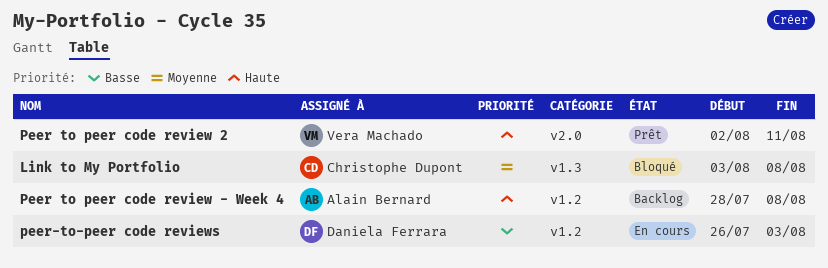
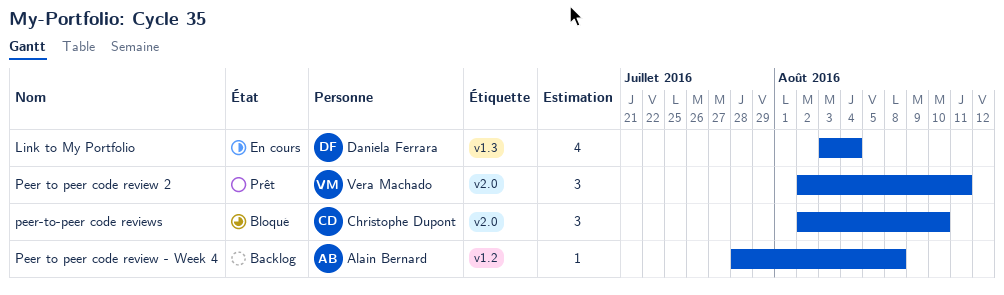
Link to My Portfolio, status: Bloqué -> En cours
Link to My Portfolio, owner: Christophe Dupont -> Daniela Ferrara
Link to My Portfolio, due: Aug 8 -> Aug 4
peer-to-peer code reviews, status: En cours -> Bloqué
peer-to-peer code reviews, owner: Daniela Ferrara -> Christophe Dupont
peer-to-peer code reviews, label: v1.2 -> v2.0
peer-to-peer code reviews, start: Jul 26 -> Aug 2
peer-to-peer code reviews, due: Aug 3 -> Aug 10

